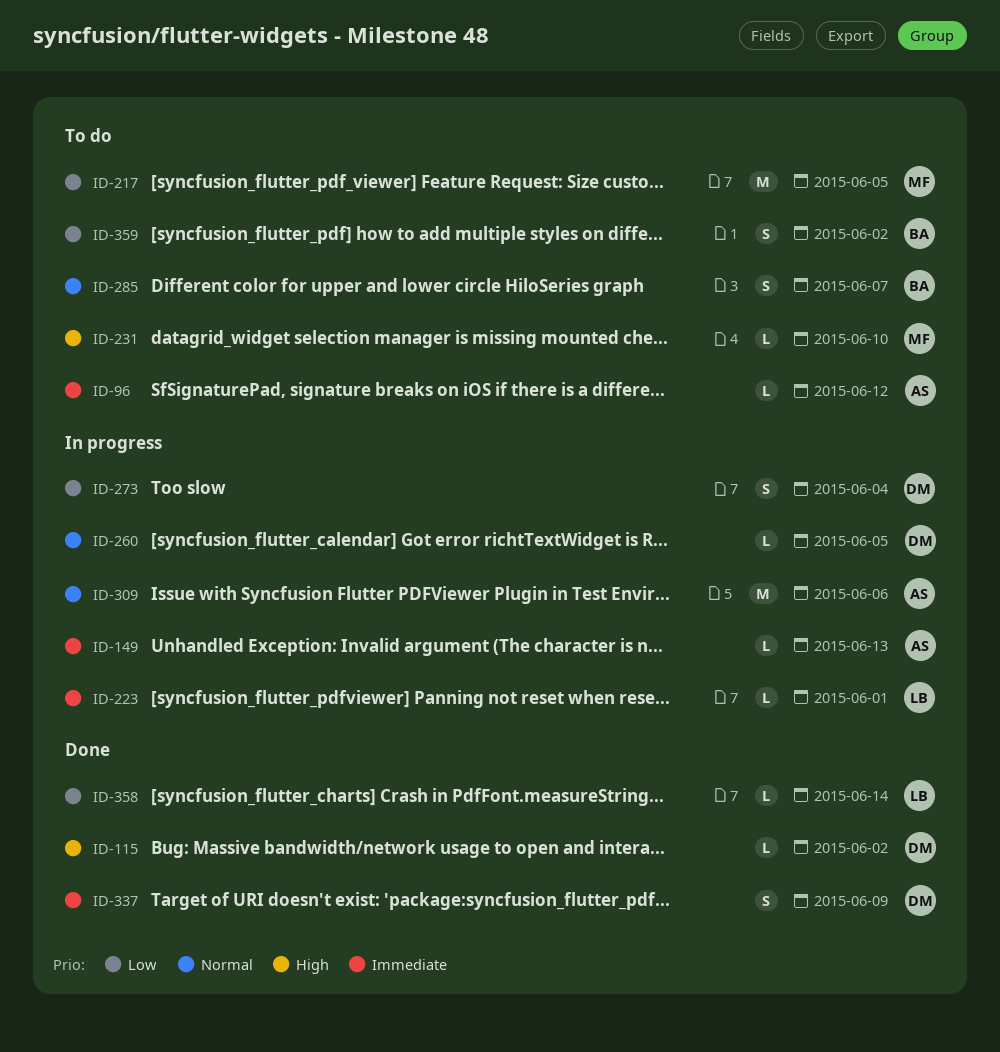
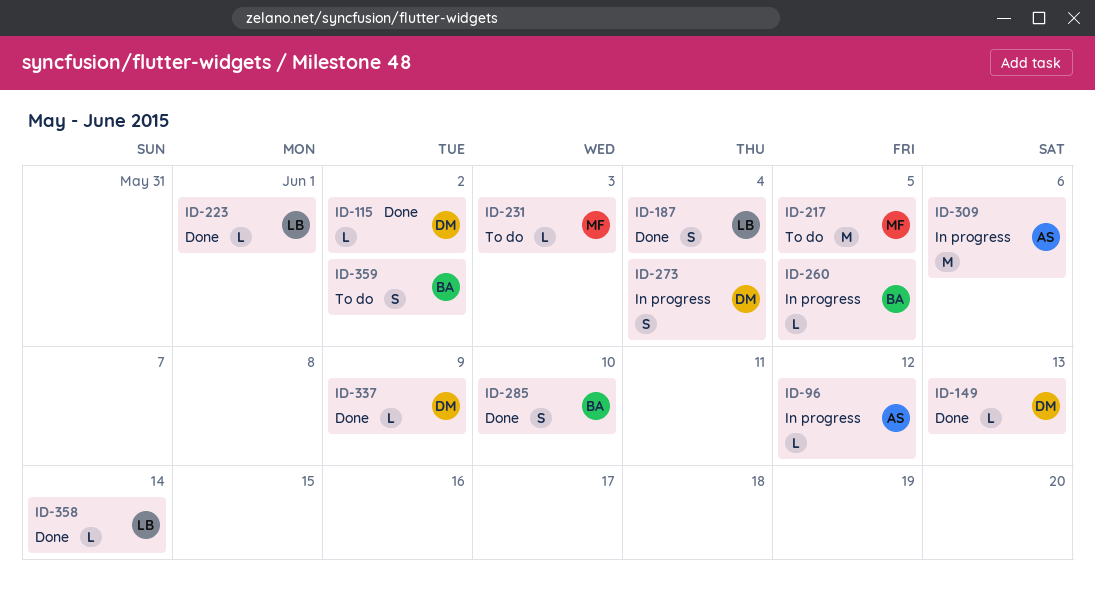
ID-96, status: To do -> In progress
ID-149, status: In progress -> Done
ID-149, owner: AS -> DM
ID-187: none -> present
ID-223, status: In progress -> Done
ID-231, due: Jun 10 -> Jun 3
ID-260, owner: DM -> BA
ID-285, status: To do -> Done
ID-285, due: Jun 7 -> Jun 10
ID-337, estimate: S -> L

